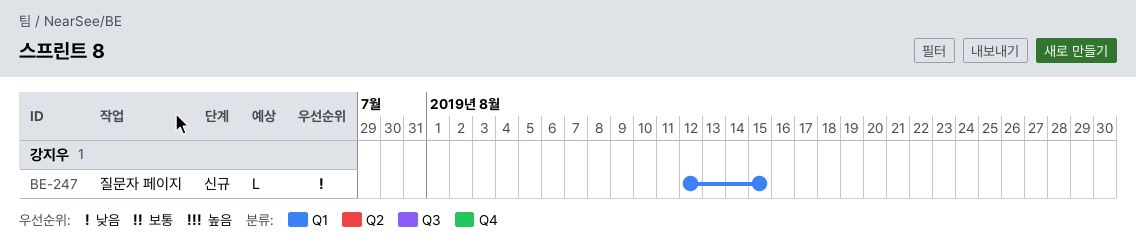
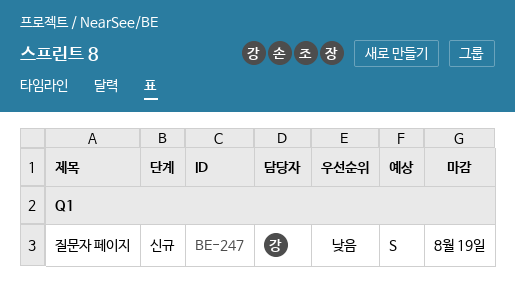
BE-247, estimate: L -> S
BE-247, due: Aug 15 -> Aug 19

